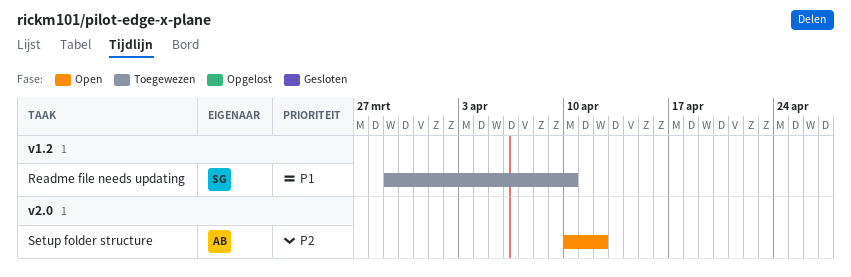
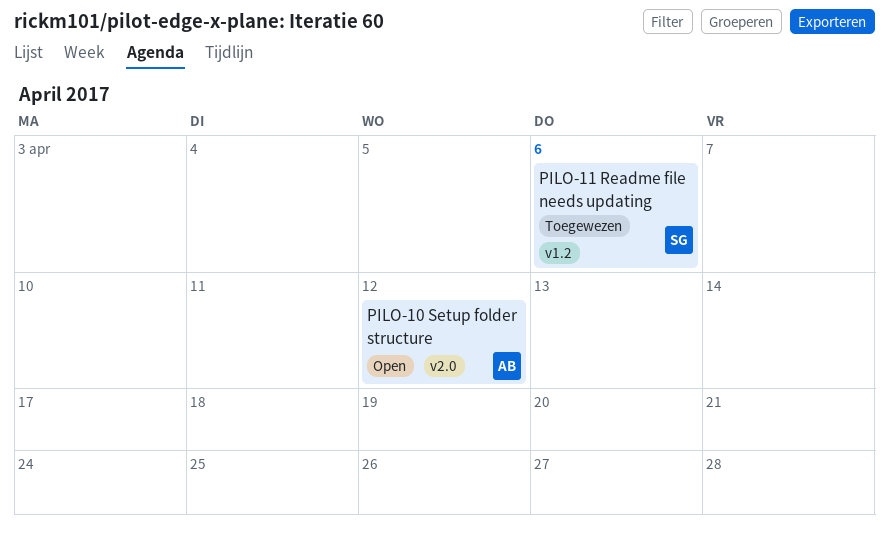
Readme file needs updating, due: Apr 10 -> Apr 6

